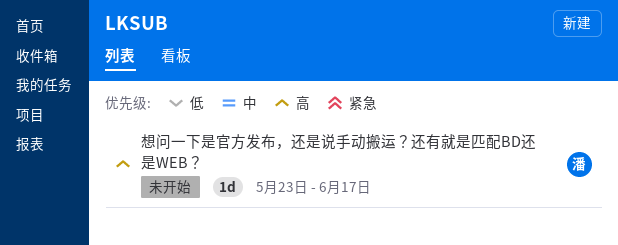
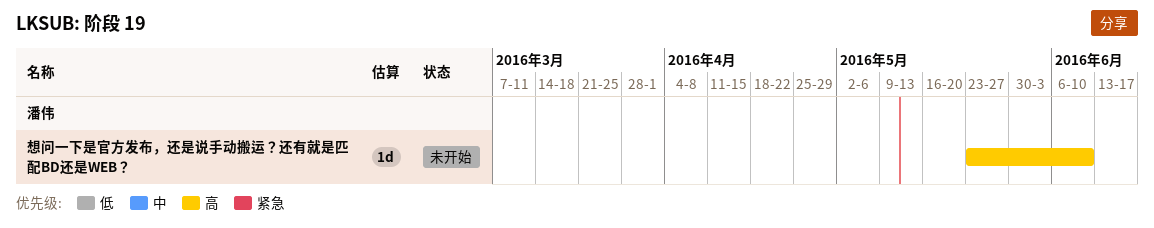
想问一下是官方发布，还是说手动搬运？还有就是匹配BD还是WEB？, due: Jun 17 -> Jun 10

